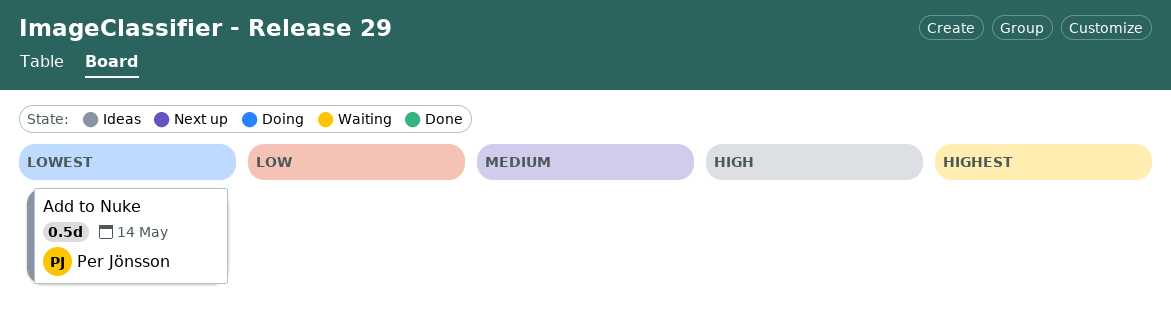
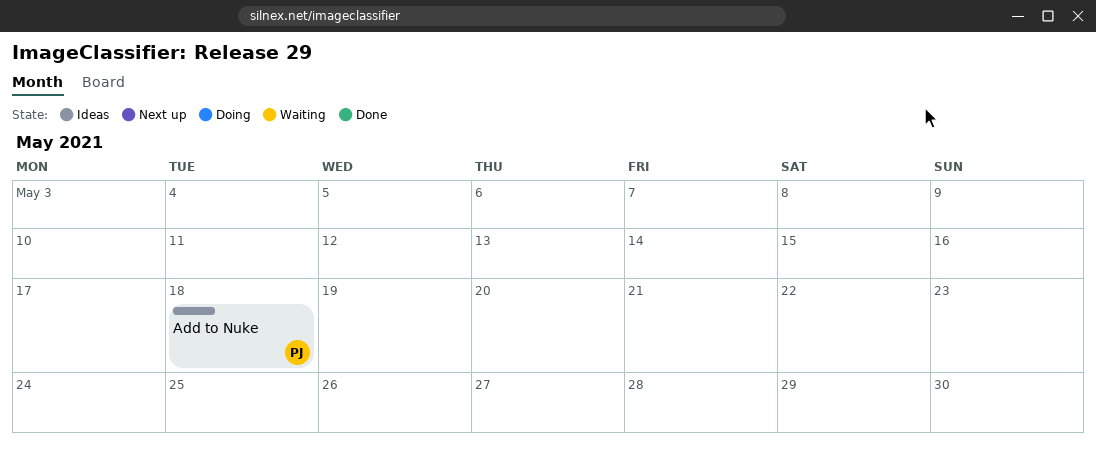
Add to Nuke, due: May 14 -> May 18

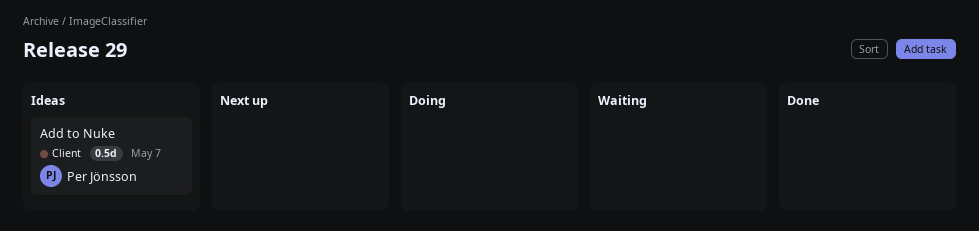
Add to Nuke, due: May 18 -> May 7

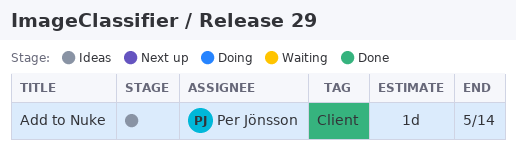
Add to Nuke, estimate: 0.5d -> 1d
Add to Nuke, due: May 7 -> May 14

